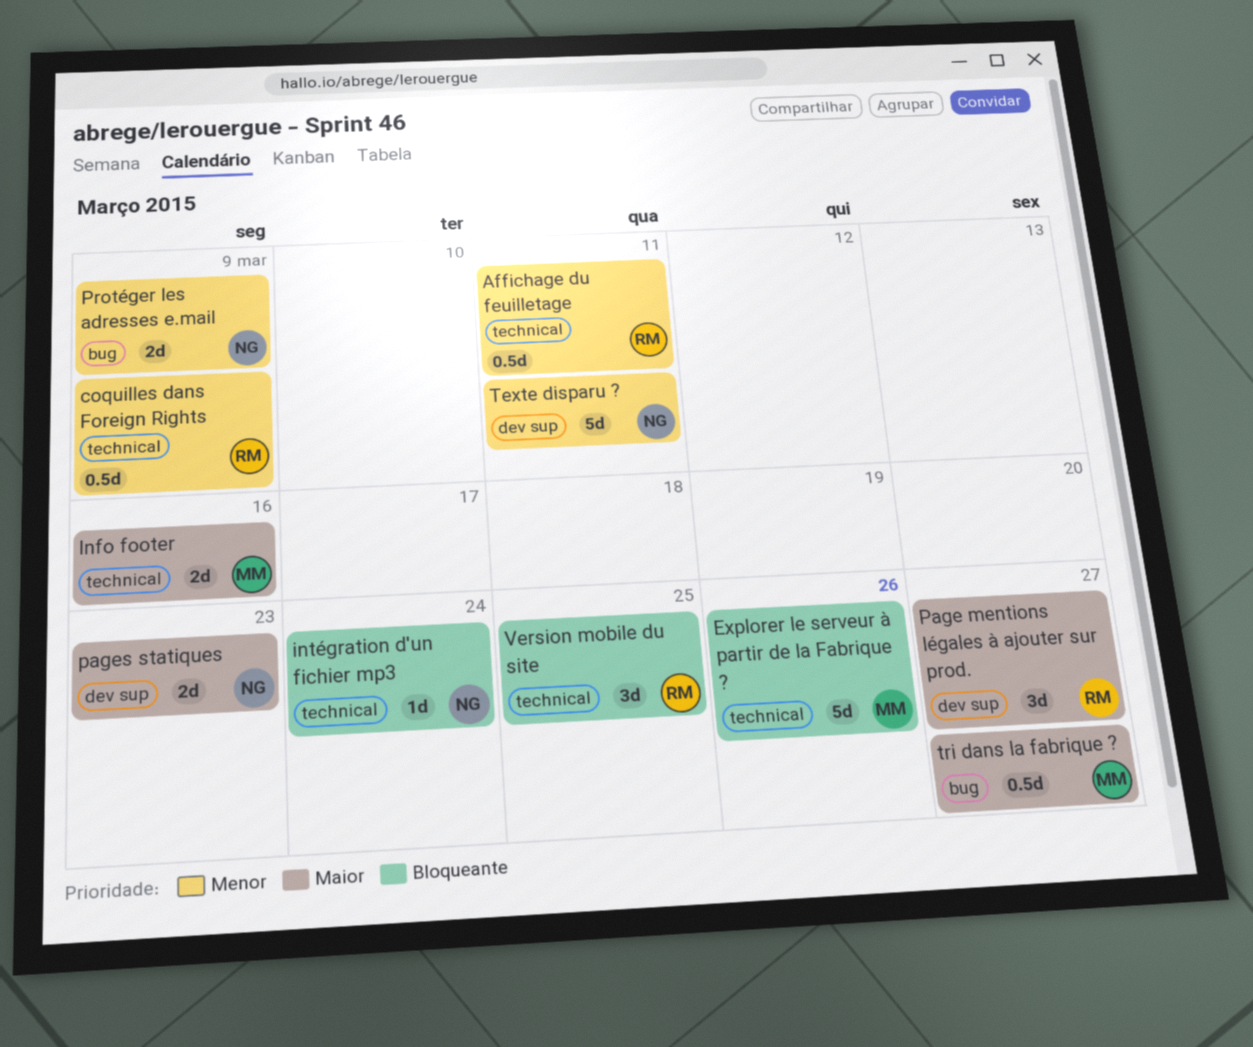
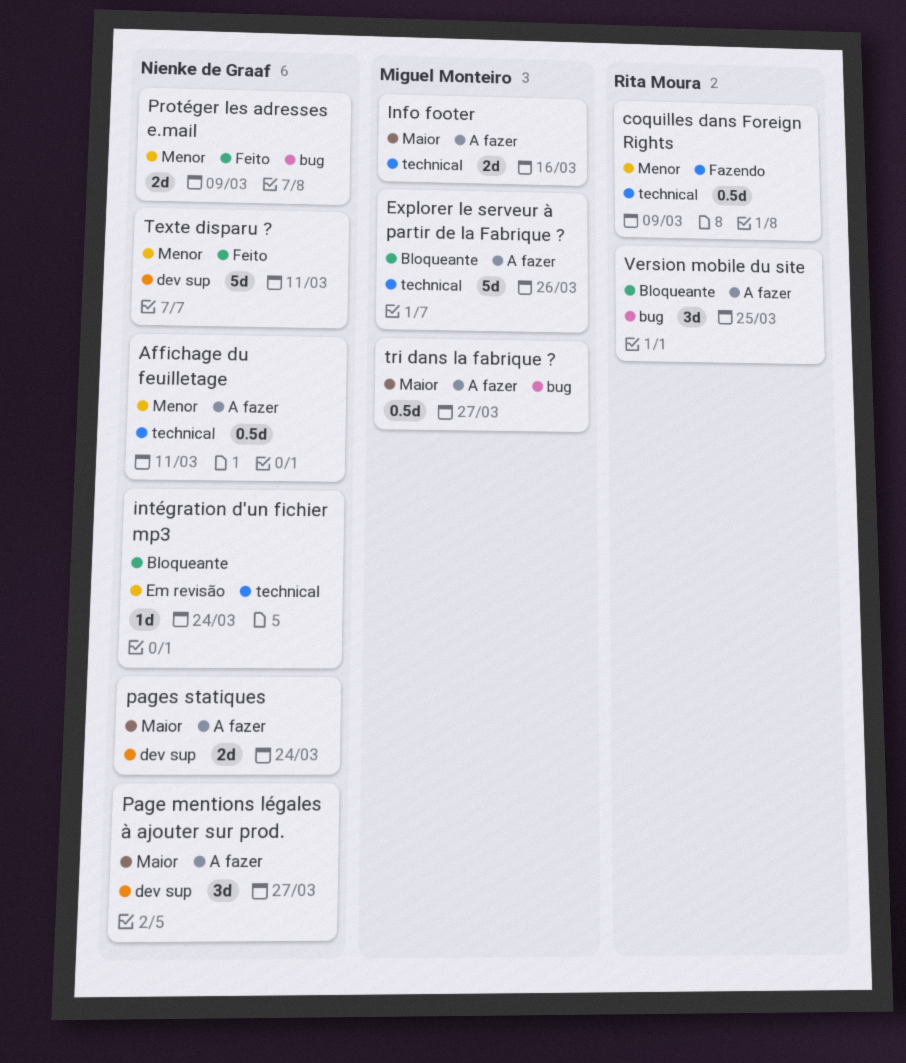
Affichage du feuilletage, owner: Rita Moura -> Nienke de Graaf
Page mentions légales à ajouter sur prod., owner: Rita Moura -> Nienke de Graaf
pages statiques, due: Mar 23 -> Mar 24
Version mobile du site, label: technical -> bug

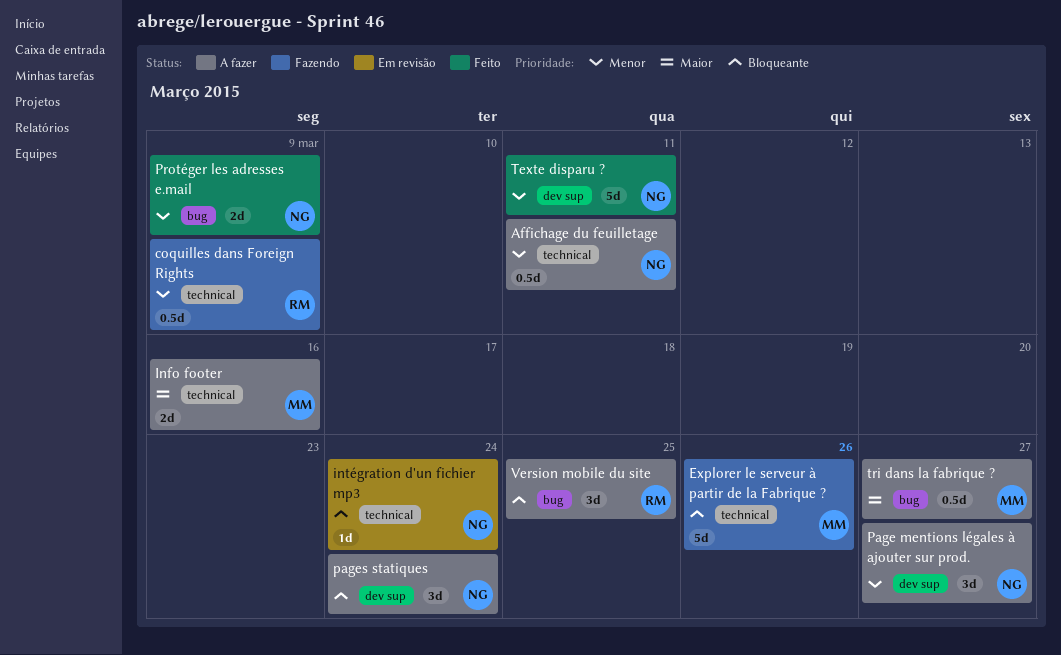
Explorer le serveur à partir de la Fabrique ?, status: A fazer -> Fazendo
Page mentions légales à ajouter sur prod., priority: Maior -> Menor
pages statiques, priority: Maior -> Bloqueante
pages statiques, estimate: 2d -> 3d

